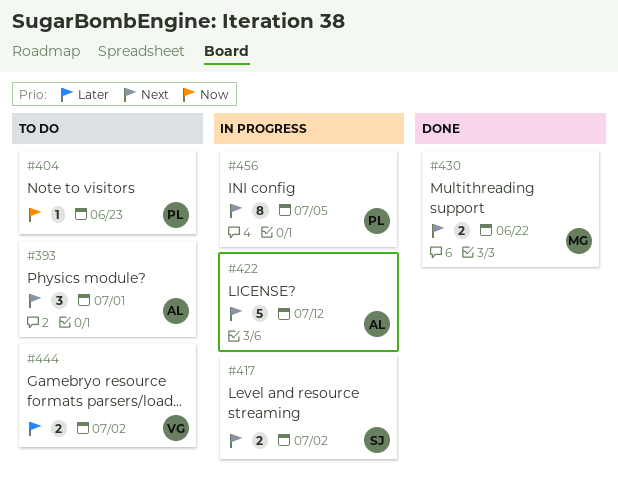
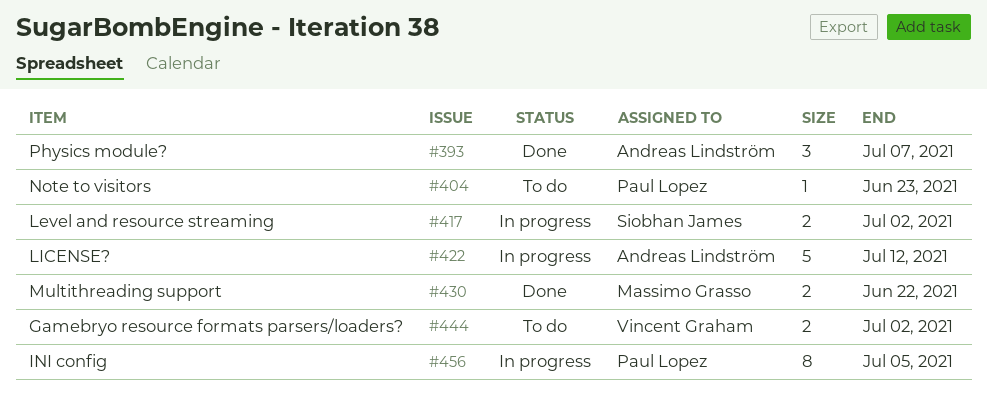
#393, status: To do -> Done
#393, due: Jul 1 -> Jul 7

